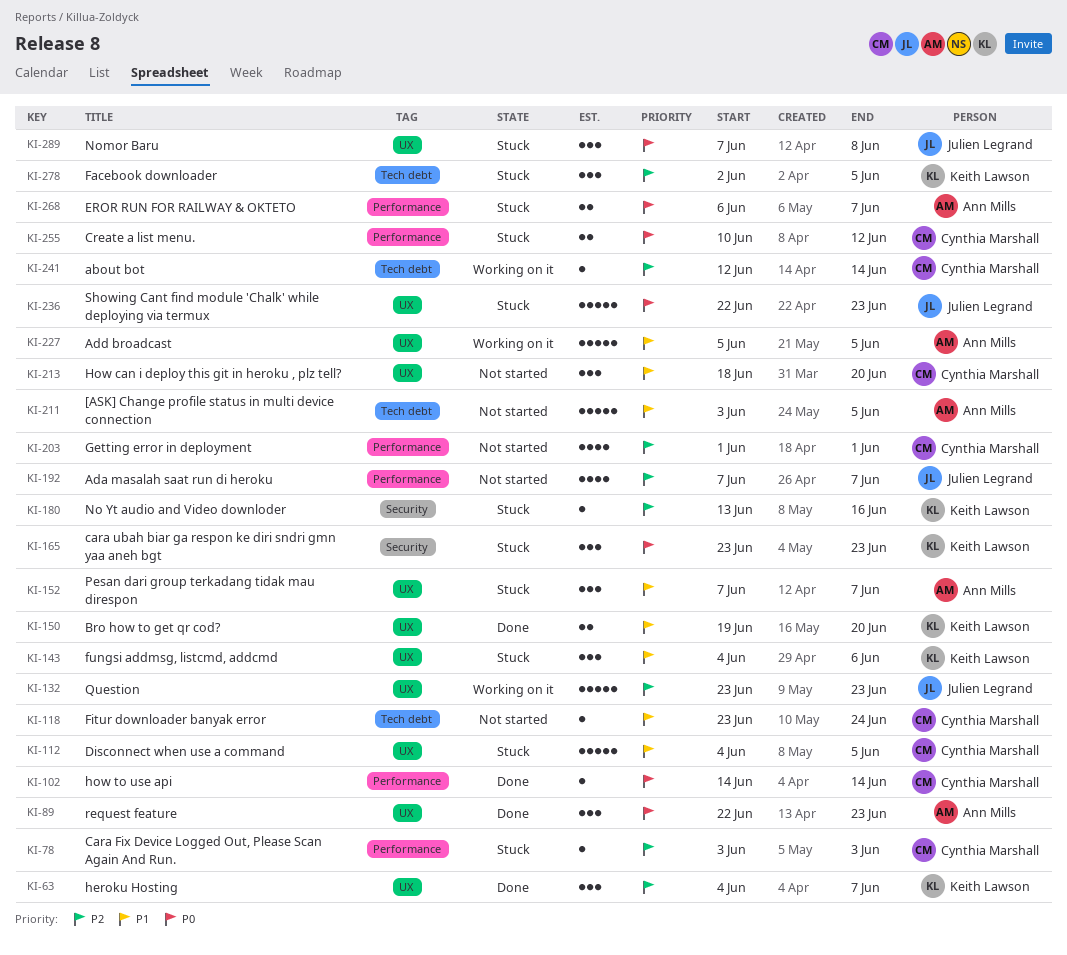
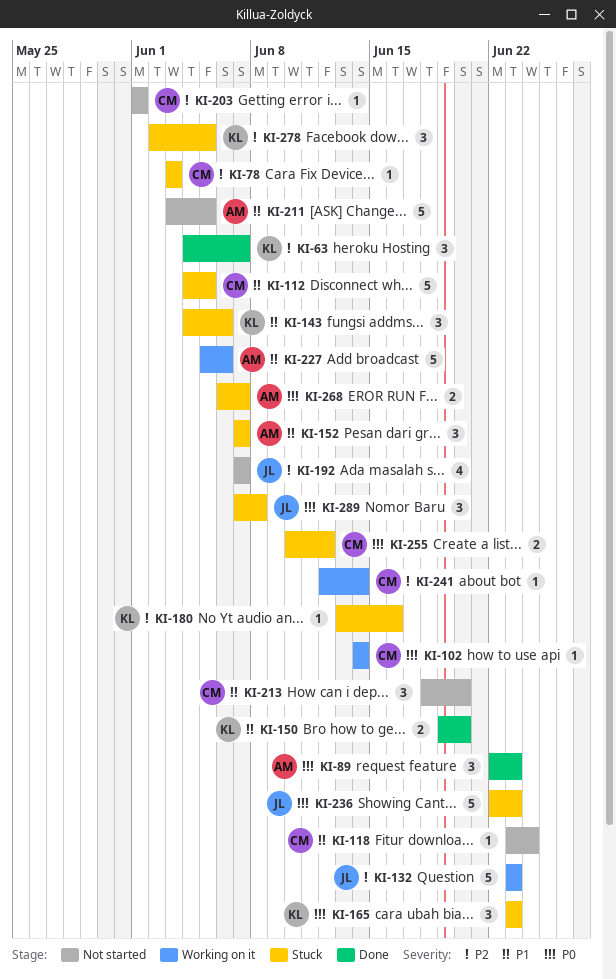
KI-102, status: Done -> Working on it
KI-203, estimate: 4 -> 1
KI-227, due: Jun 5 -> Jun 6

